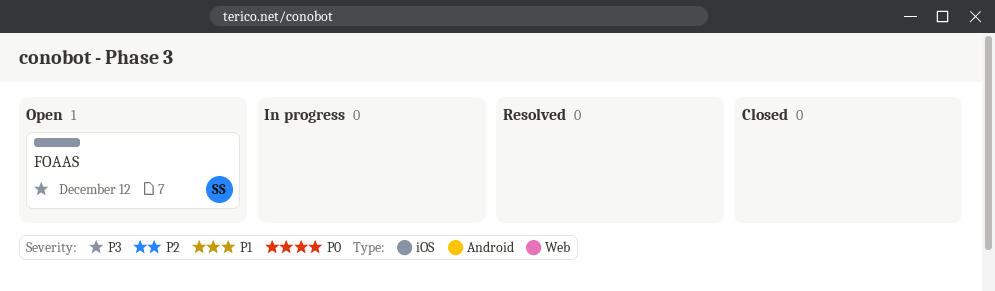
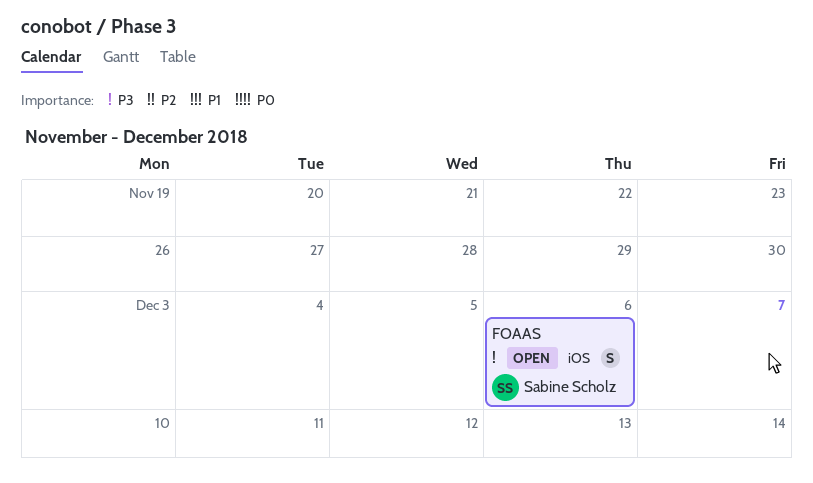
FOAAS, due: Dec 12 -> Dec 6

